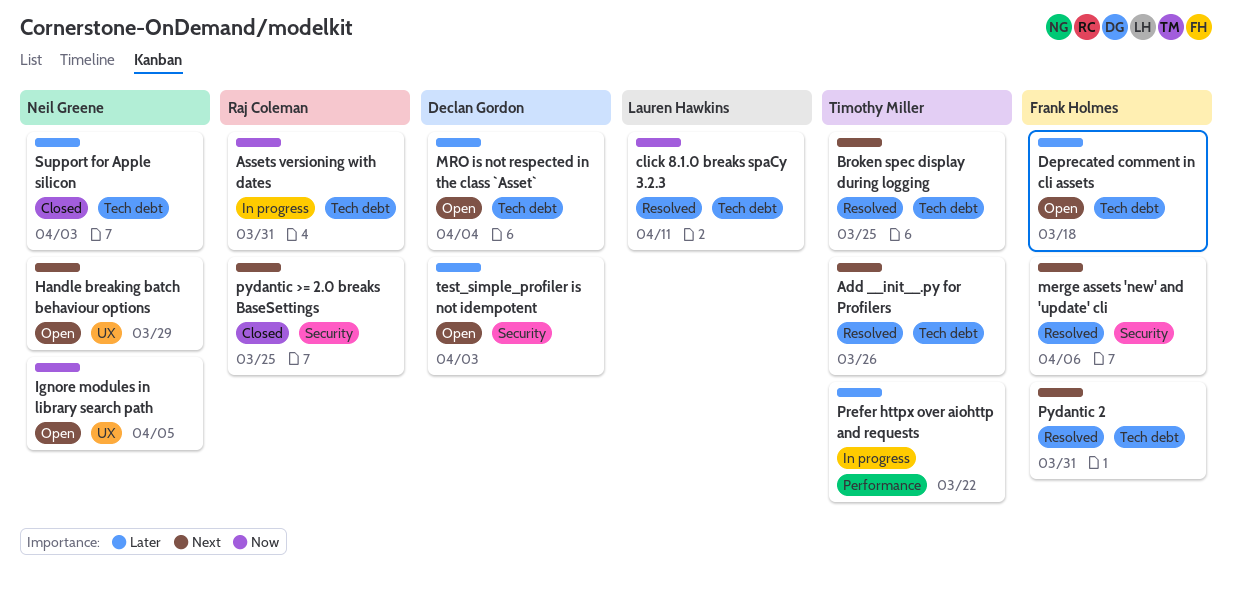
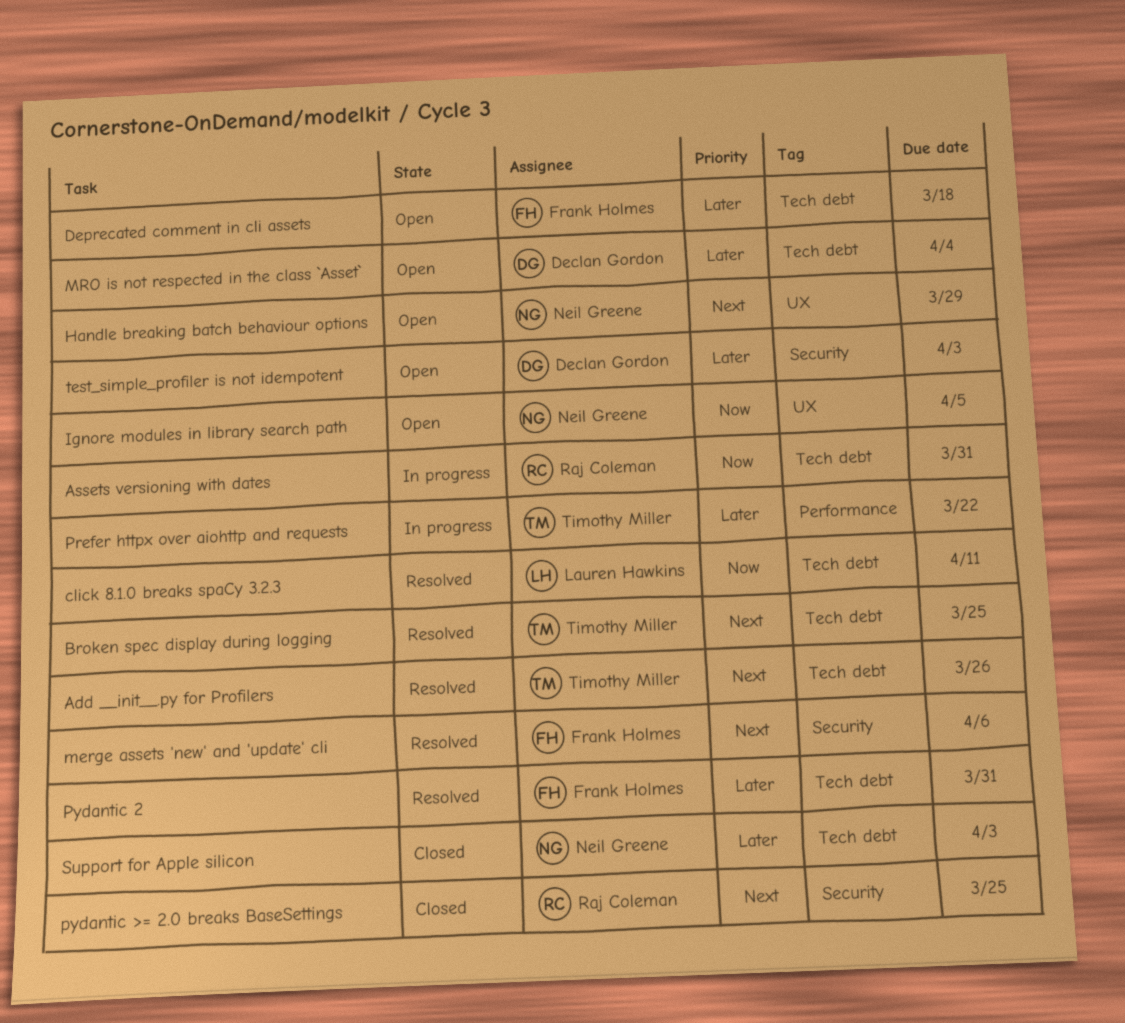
Pydantic 2, priority: Next -> Later

